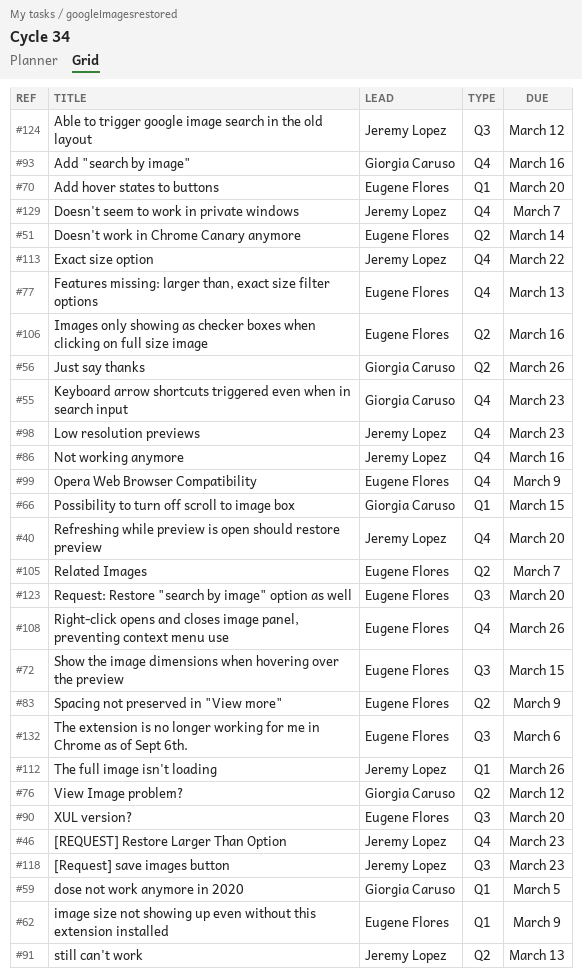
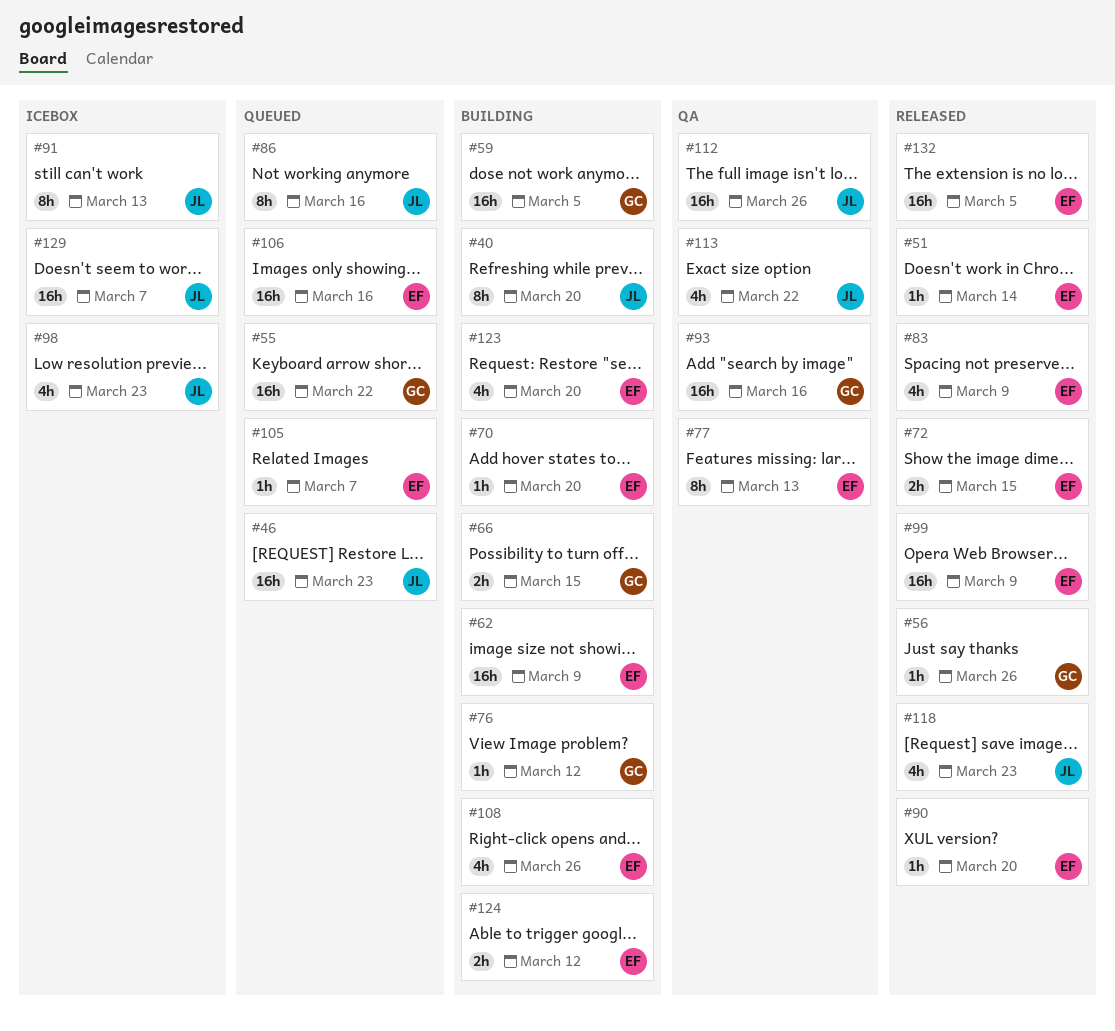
#55, due: Mar 23 -> Mar 22
#124, owner: Jeremy Lopez -> Eugene Flores
#132, due: Mar 6 -> Mar 5

